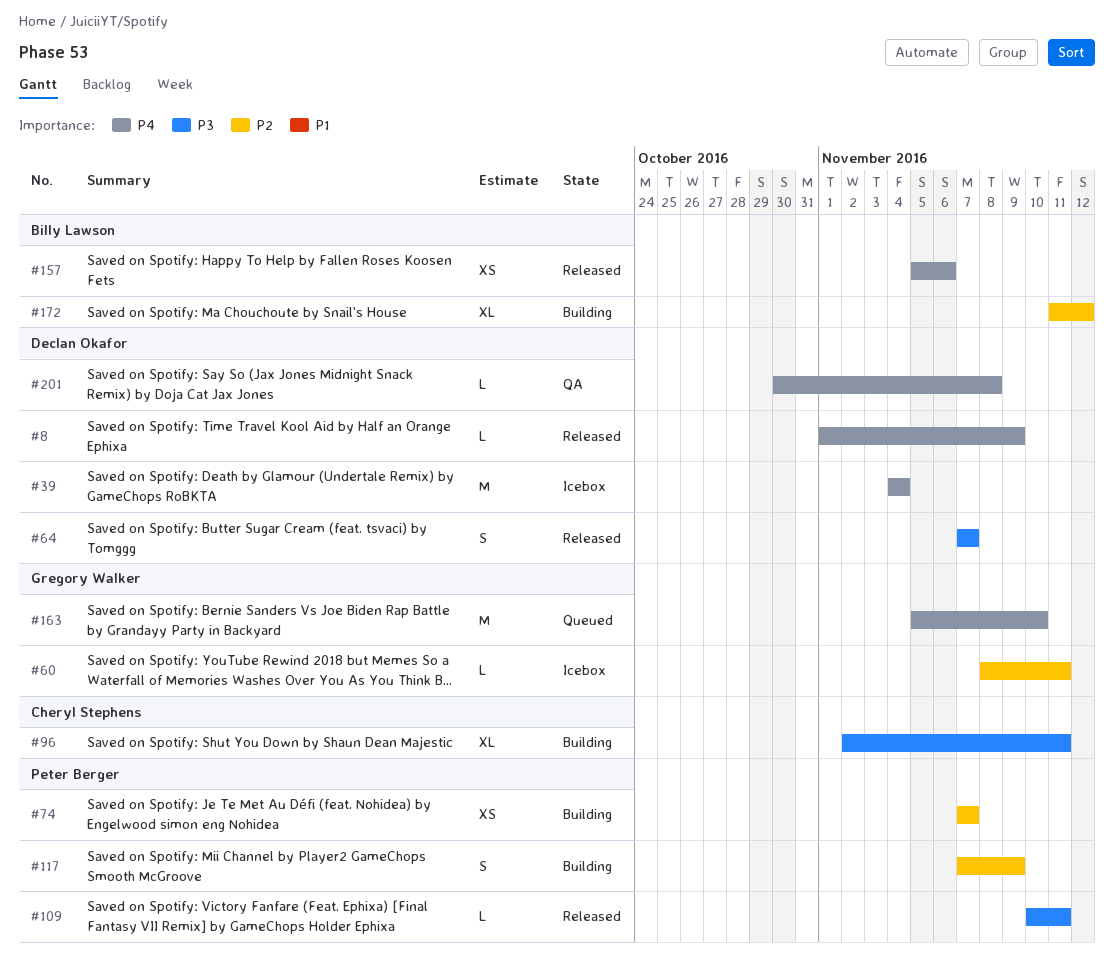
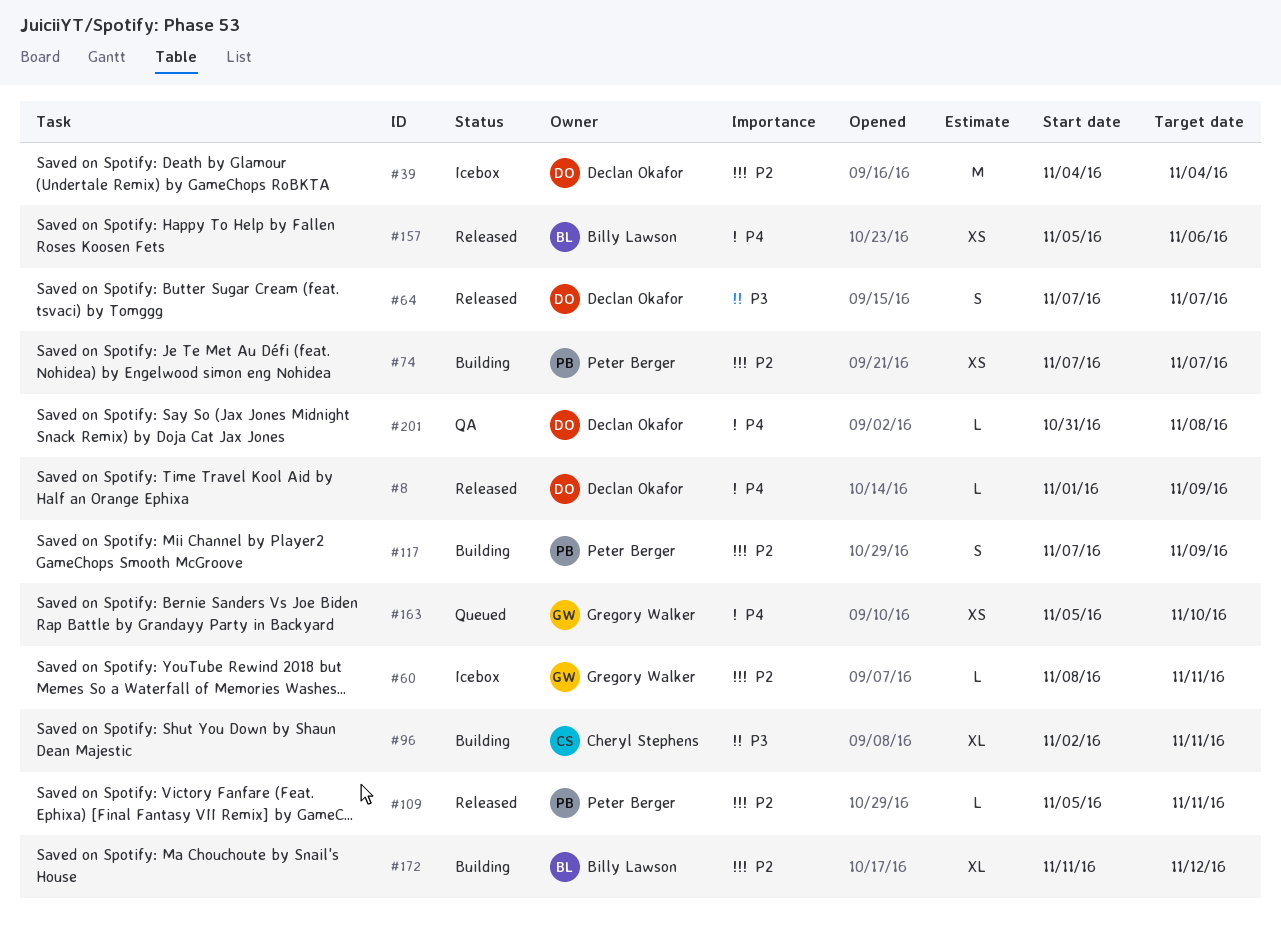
#39, priority: P4 -> P2
#109, priority: P3 -> P2
#109, start: Nov 10 -> Nov 5
#163, estimate: M -> XS
#201, start: Oct 30 -> Oct 31

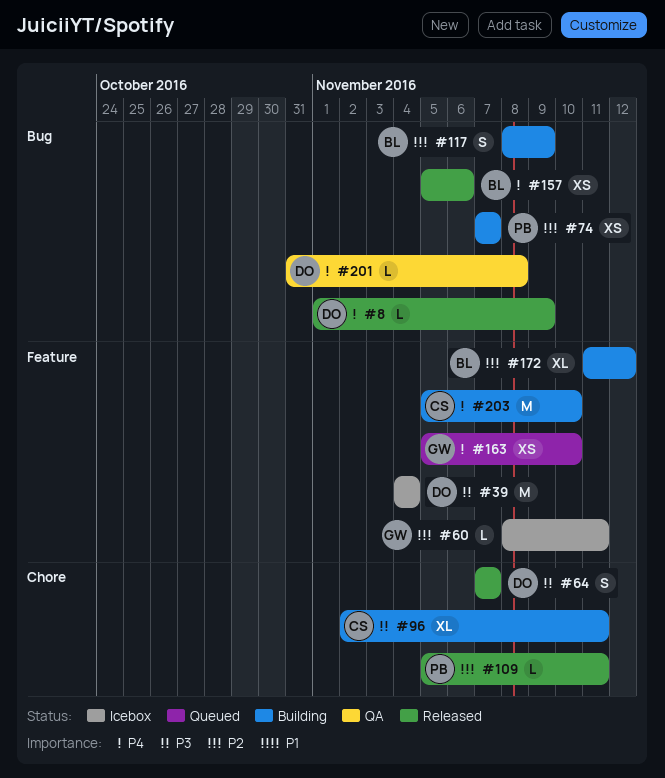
#39, priority: P2 -> P3
#117, owner: Peter Berger -> Billy Lawson
#117, start: Nov 7 -> Nov 8
#203: none -> present

